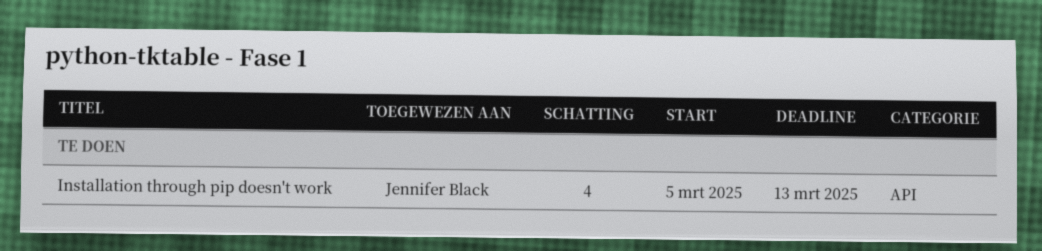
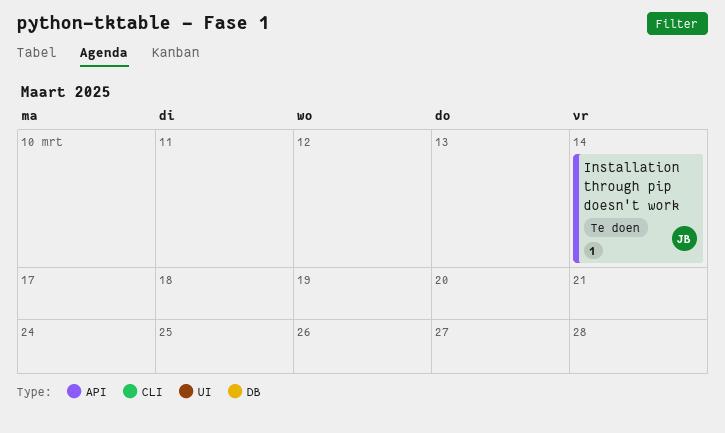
Installation through pip doesn't work, estimate: 4 -> 1
Installation through pip doesn't work, due: Mar 13 -> Mar 14

